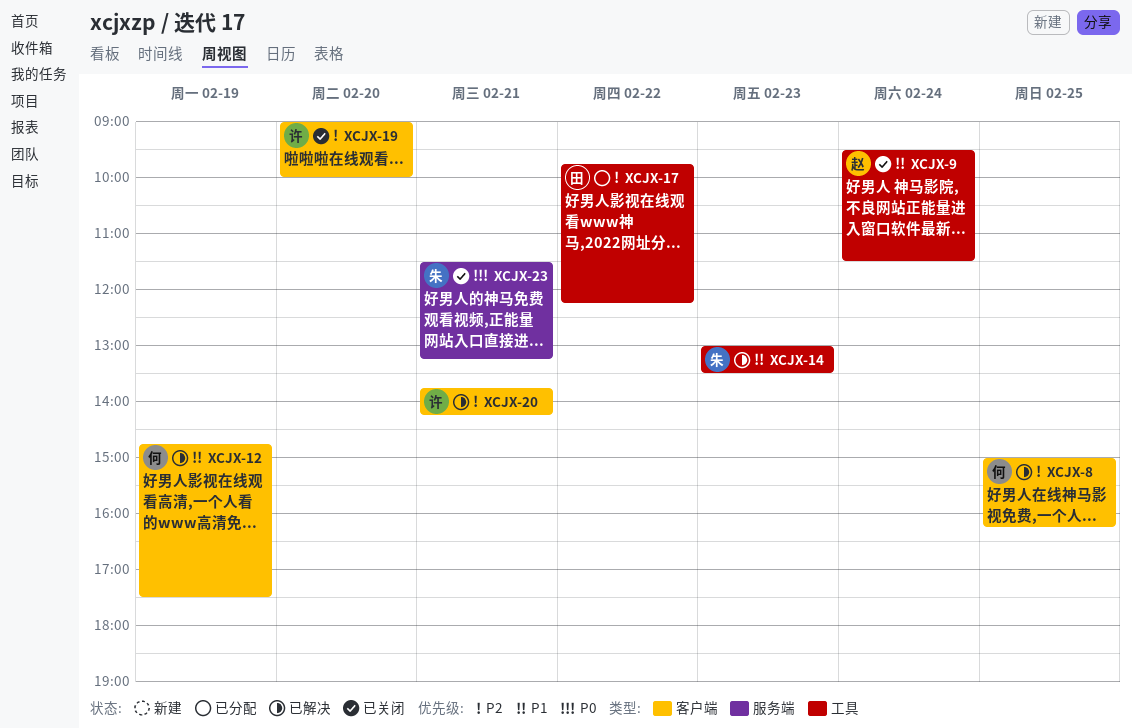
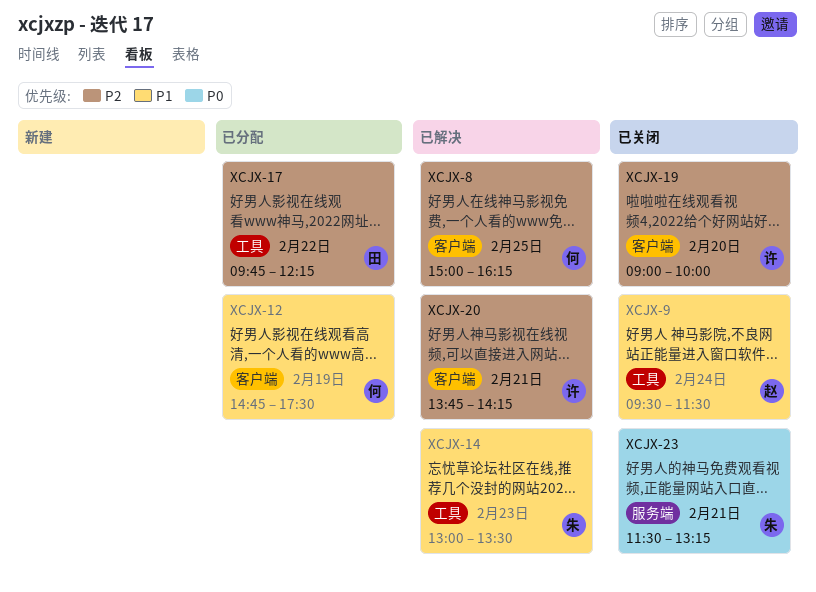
XCJX-12, status: 已解决 -> 已分配

